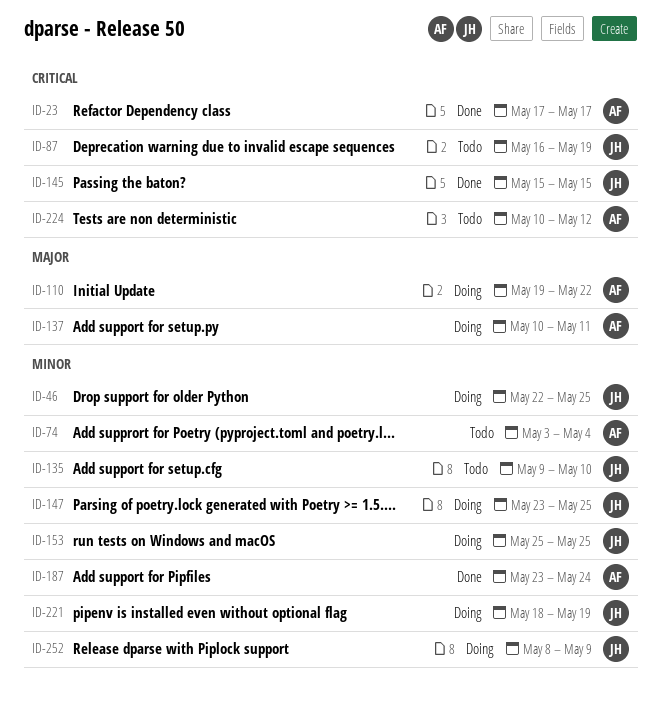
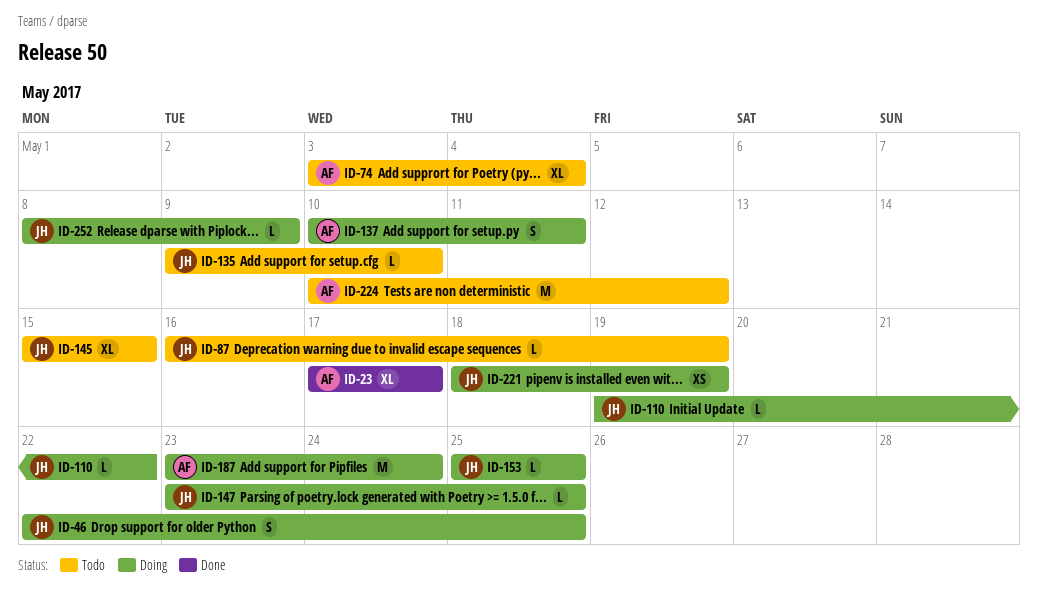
ID-110, owner: AF -> JH
ID-145, status: Done -> Todo
ID-187, status: Done -> Doing

